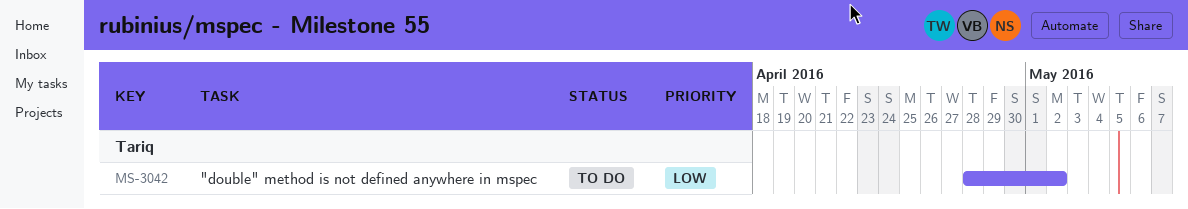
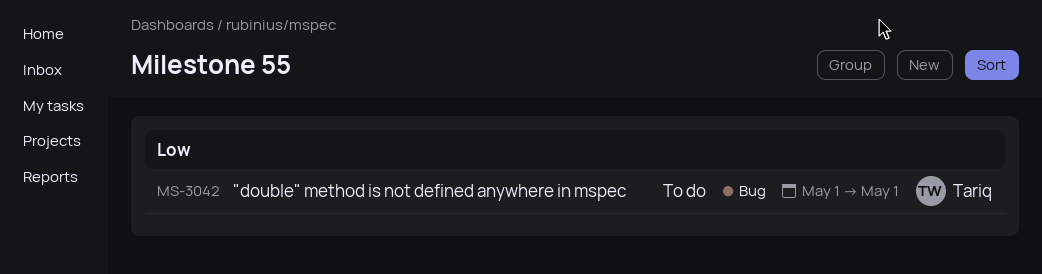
MS-3042, start: Apr 28 -> May 1
MS-3042, due: May 2 -> May 1

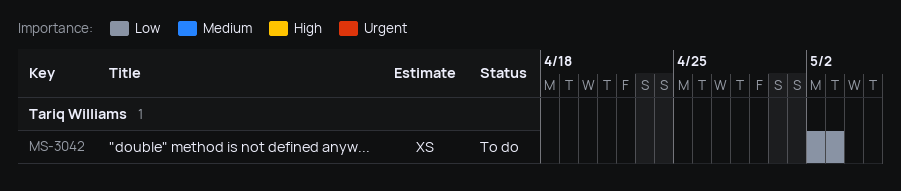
MS-3042, start: May 1 -> May 2
MS-3042, due: May 1 -> May 3

